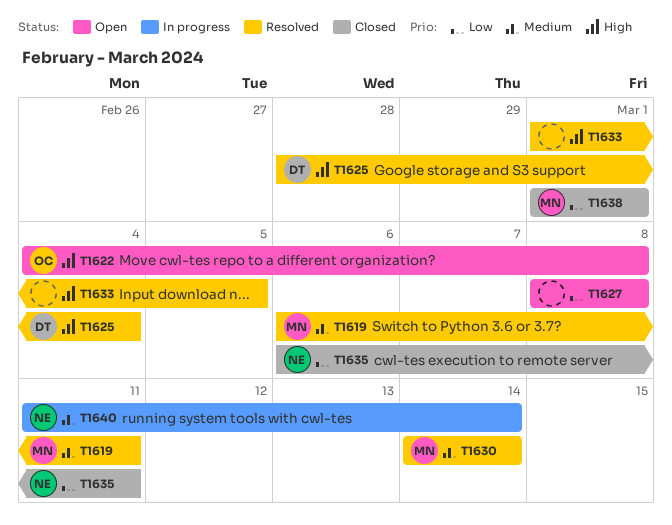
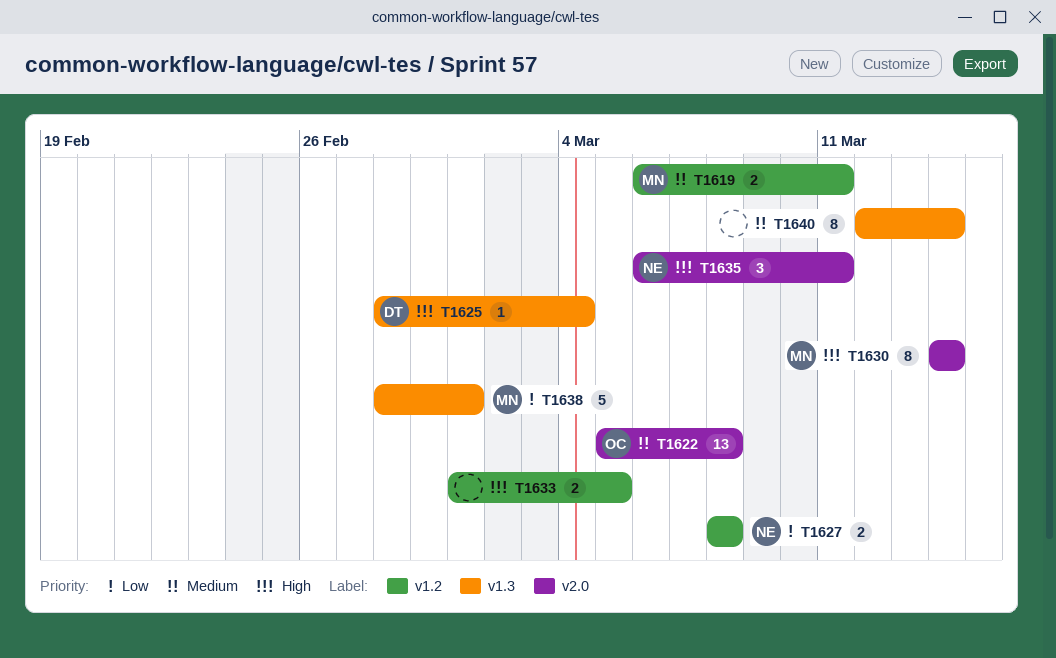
T1622, priority: High -> Medium
T1622, start: Mar 4 -> Mar 5
T1627, owner: none -> NE
T1630, priority: Medium -> High
T1635, priority: Low -> High
T1638, start: Mar 1 -> Feb 28
T1640, owner: NE -> none
T1640, start: Mar 11 -> Mar 12

